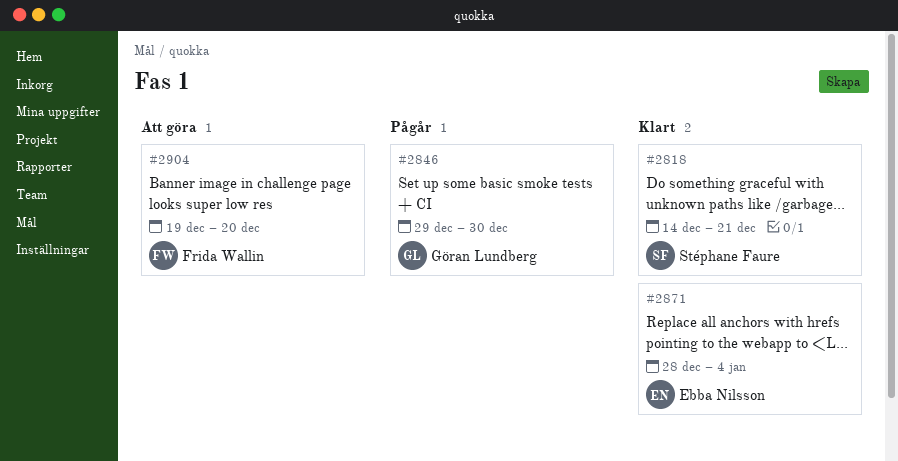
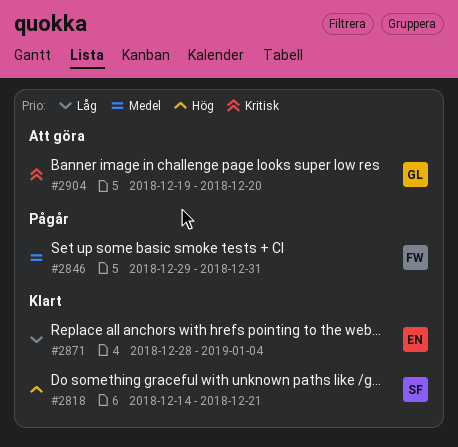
#2846, owner: Göran Lundberg -> Frida Wallin
#2846, due: Dec 30 -> Dec 31
#2904, owner: Frida Wallin -> Göran Lundberg

